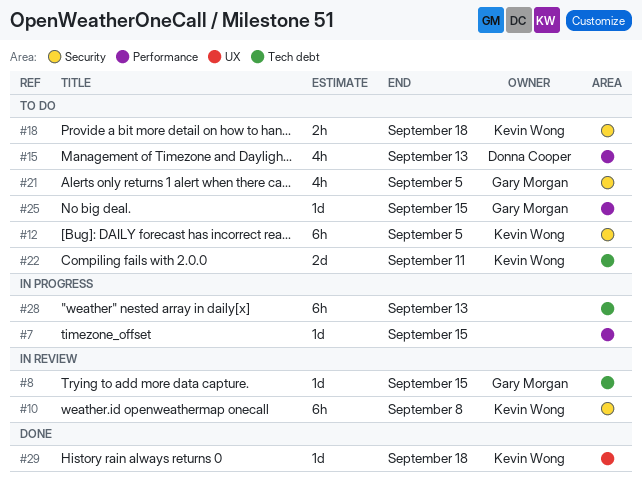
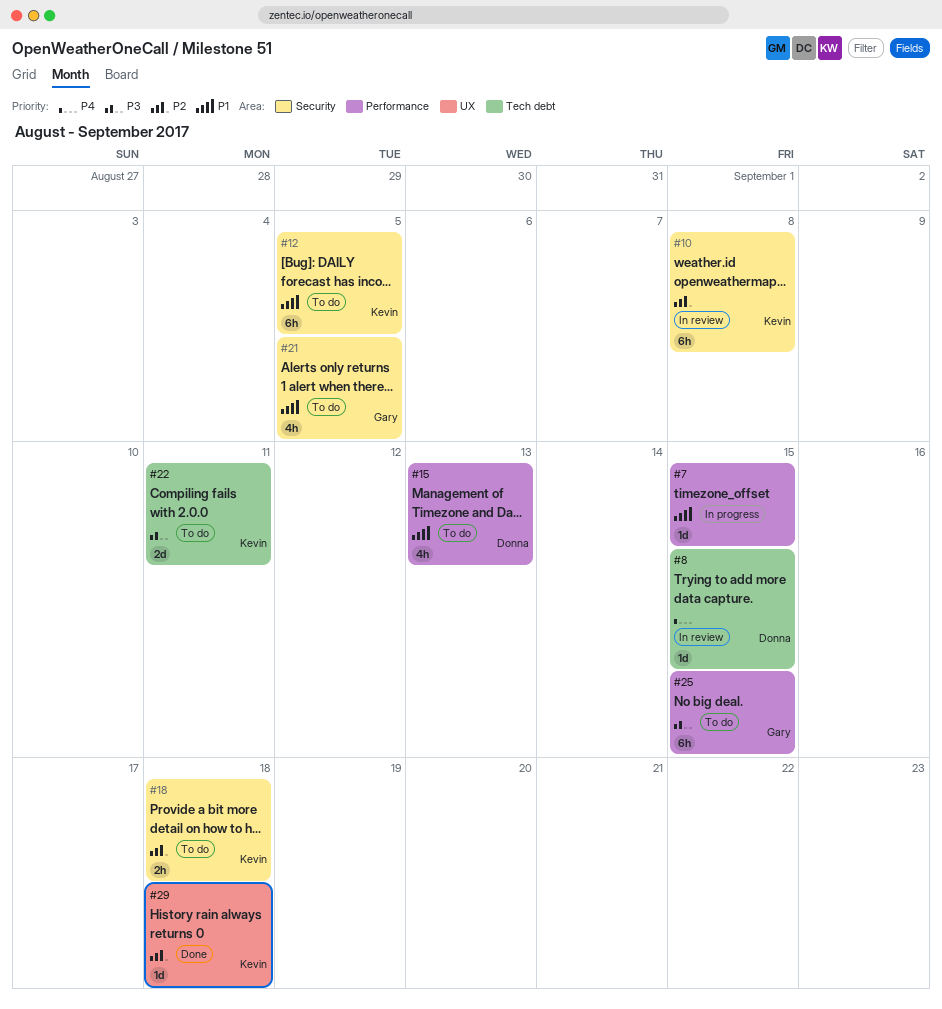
#8, owner: Gary Morgan -> Donna Cooper
#25, estimate: 1d -> 6h
#28: present -> none

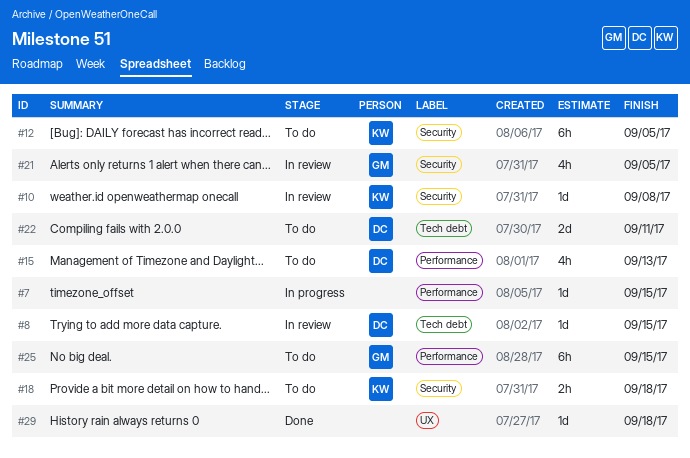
#10, estimate: 6h -> 1d
#21, status: To do -> In review
#22, owner: Kevin -> Donna
#29, owner: Kevin -> none

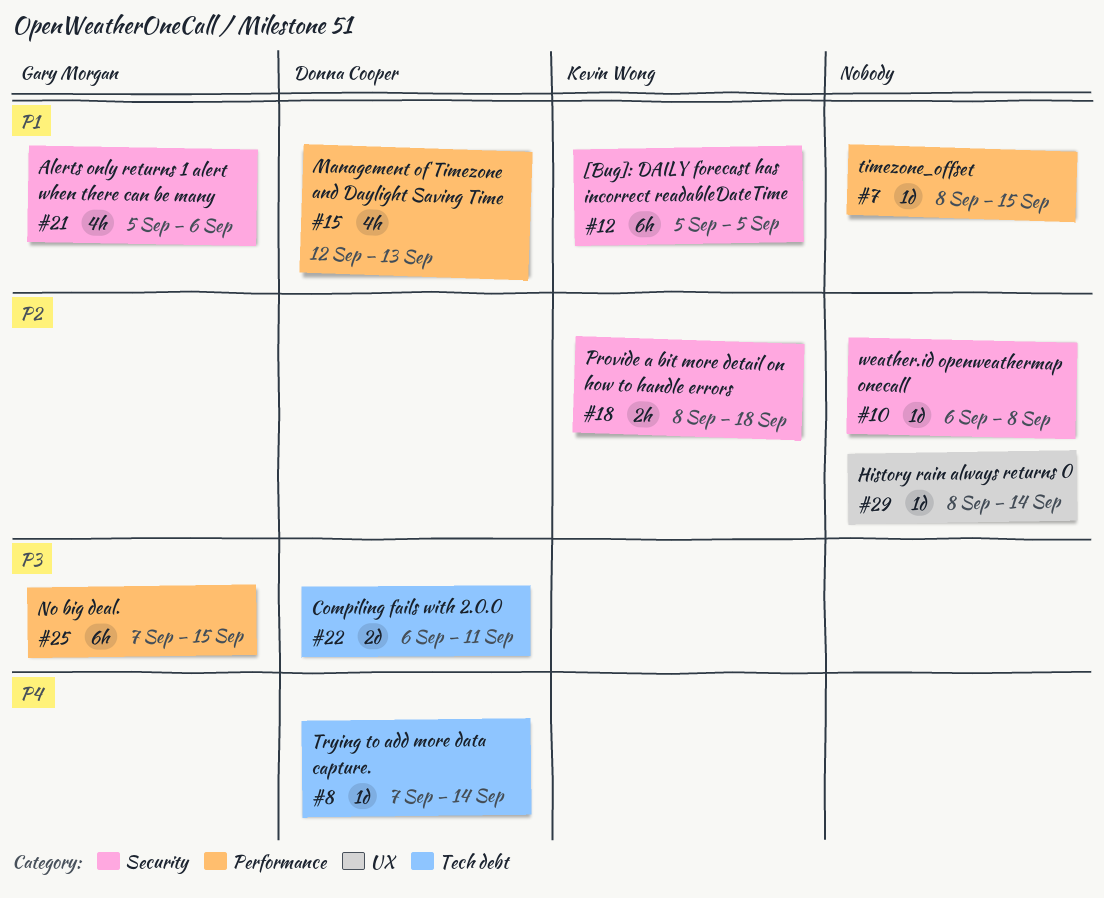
#8, due: Sep 15 -> Sep 14
#10, owner: Kevin Wong -> none
#21, due: Sep 5 -> Sep 6
#29, due: Sep 18 -> Sep 14

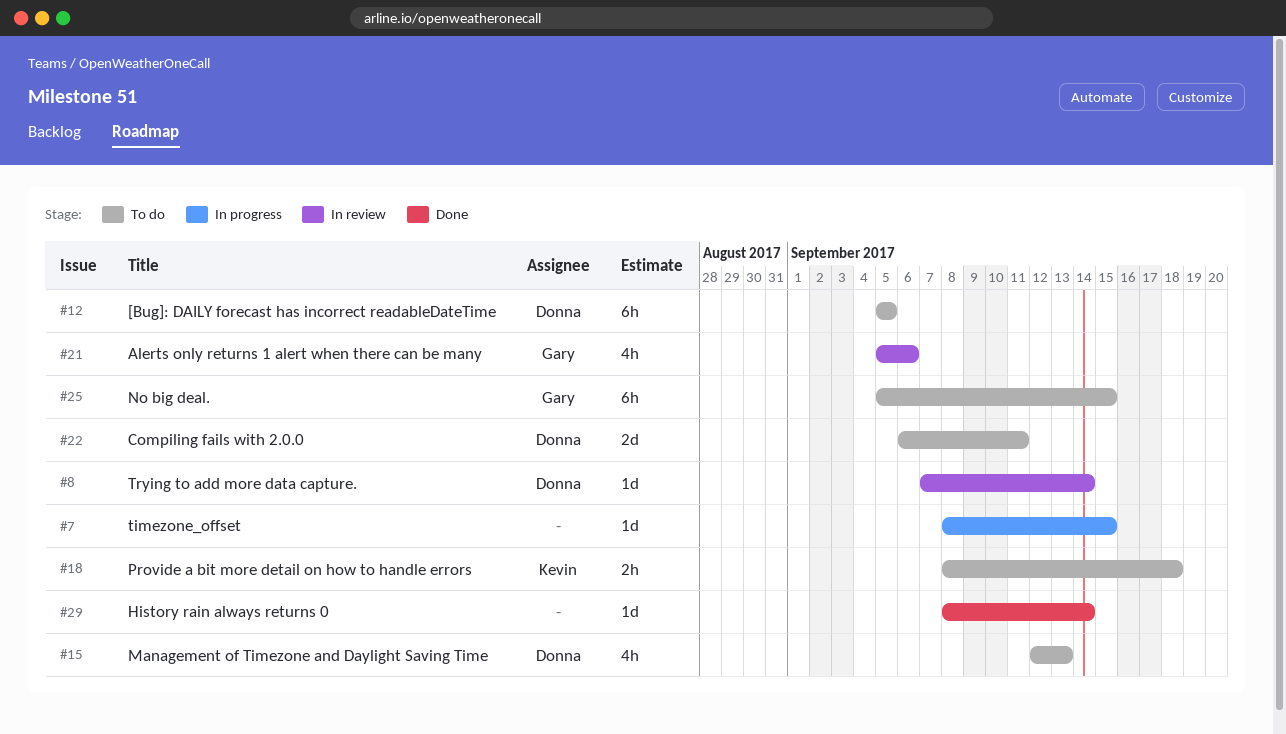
#10: present -> none
#12, owner: Kevin Wong -> Donna Cooper
#25, start: Sep 7 -> Sep 5

